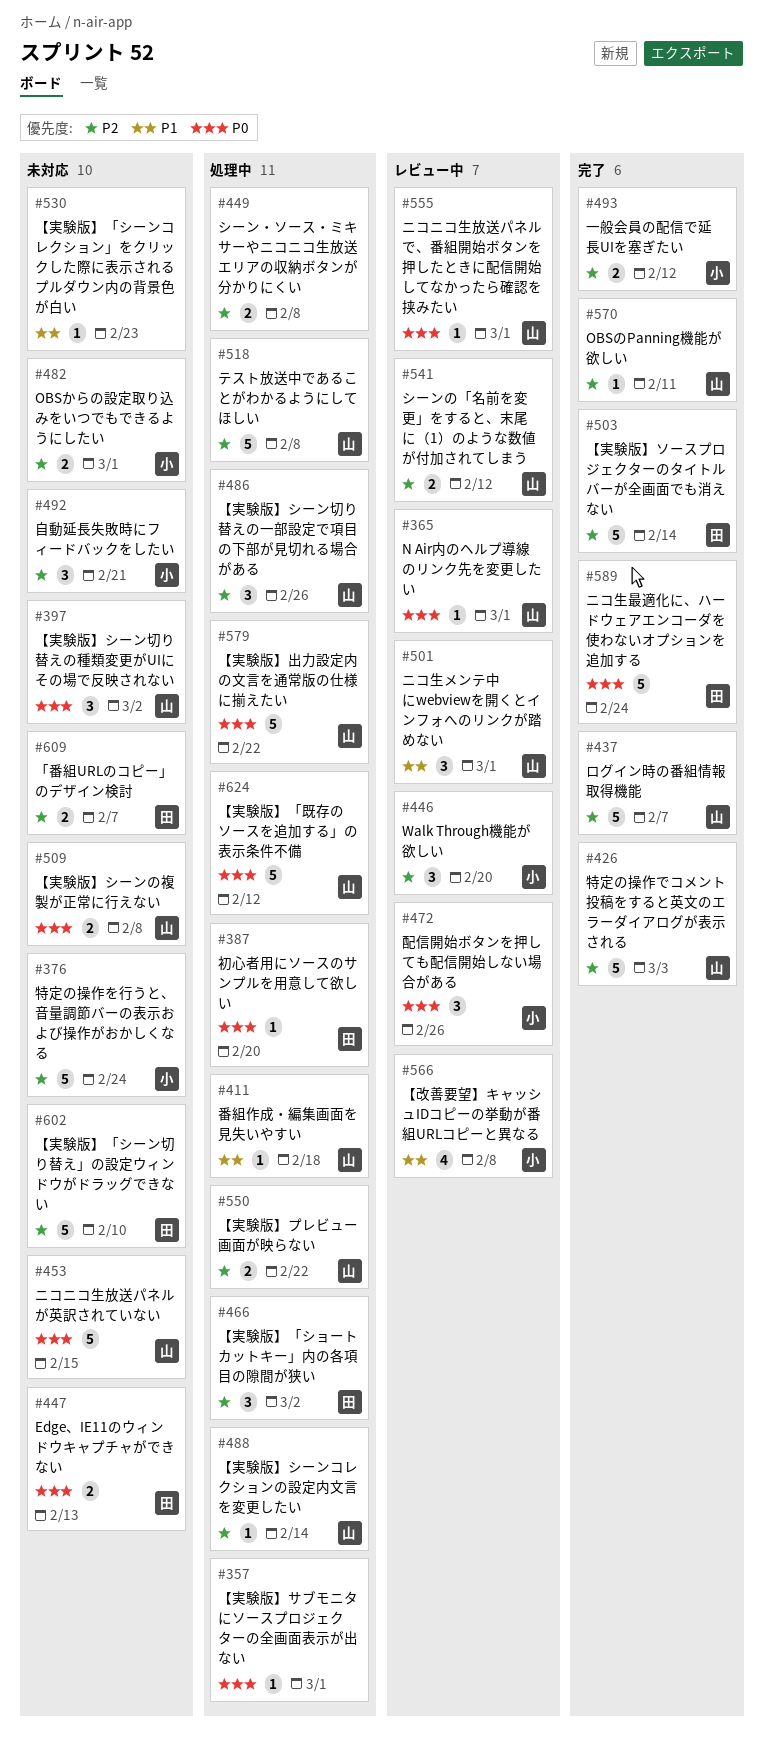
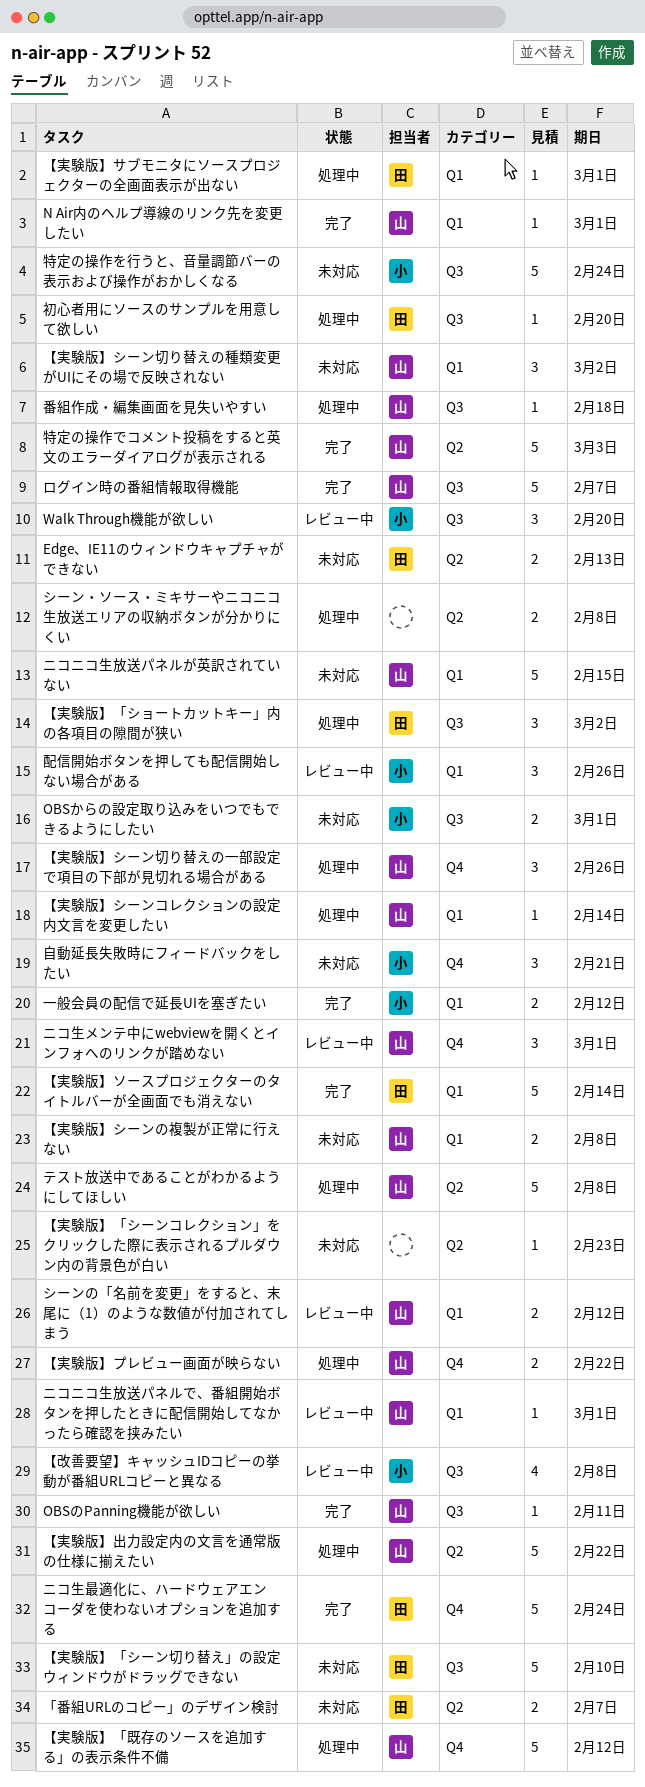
N Air内のヘルプ導線のリンク先を変更したい, status: レビュー中 -> 完了
【実験版】サブモニタにソースプロジェクターの全画面表示が出ない, owner: none -> 田

